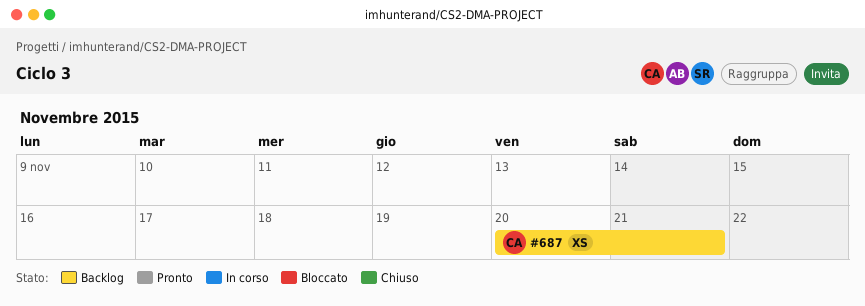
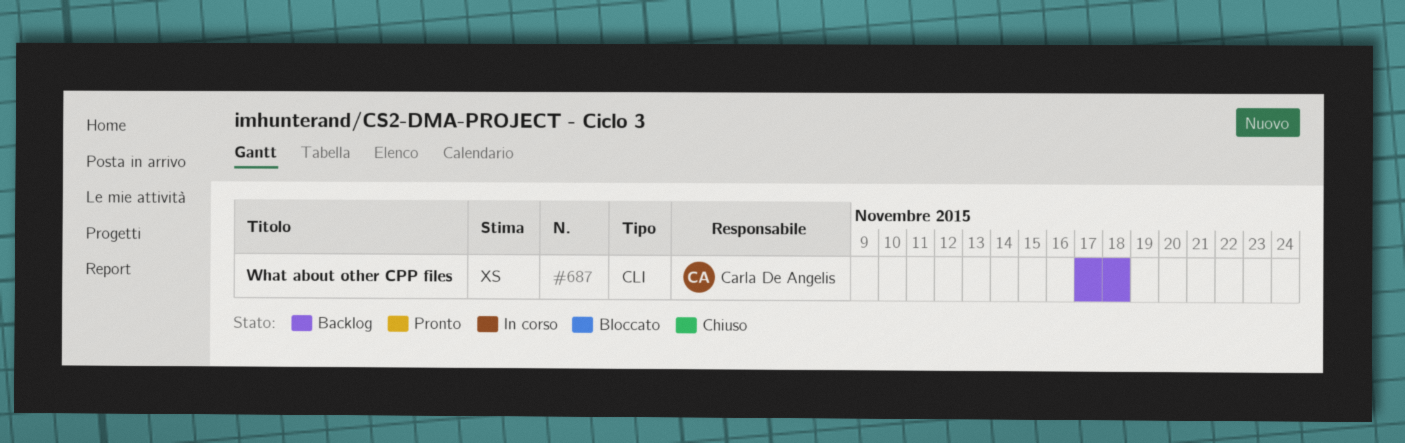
#687, start: Nov 20 -> Nov 17
#687, due: Nov 21 -> Nov 18

